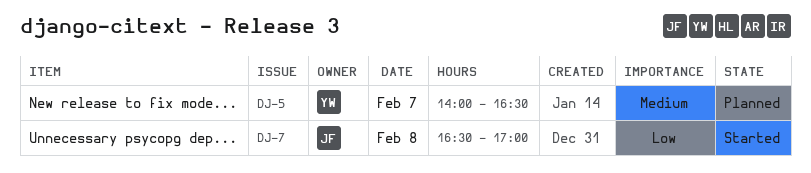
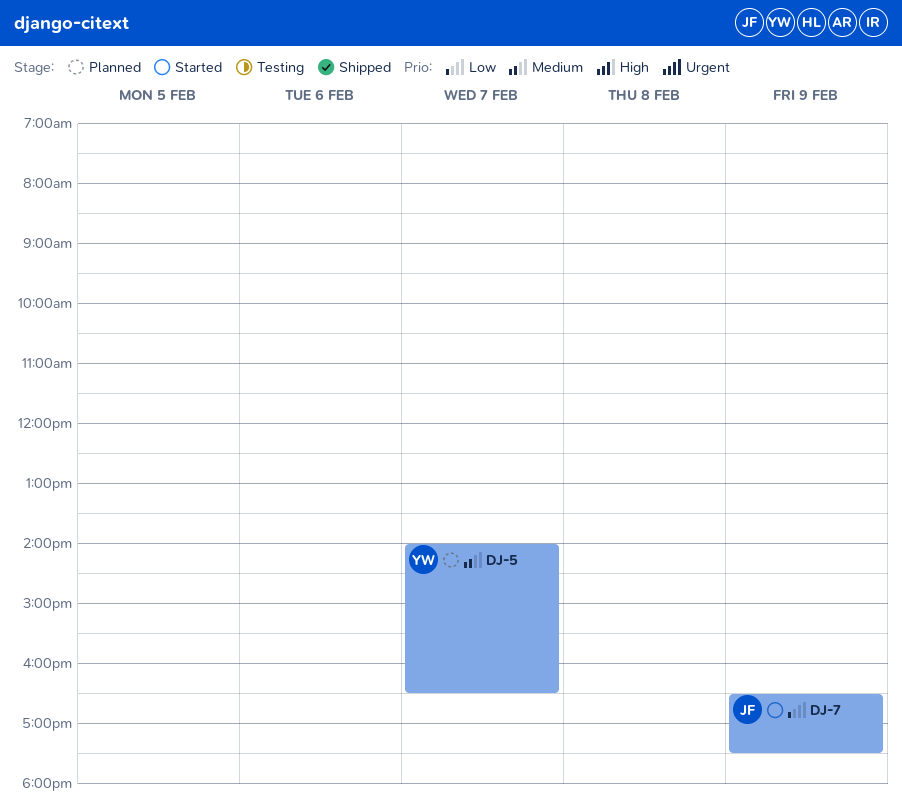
DJ-7, day: Feb 8 -> Feb 9
DJ-7, ends: 17:00 -> 17:30

